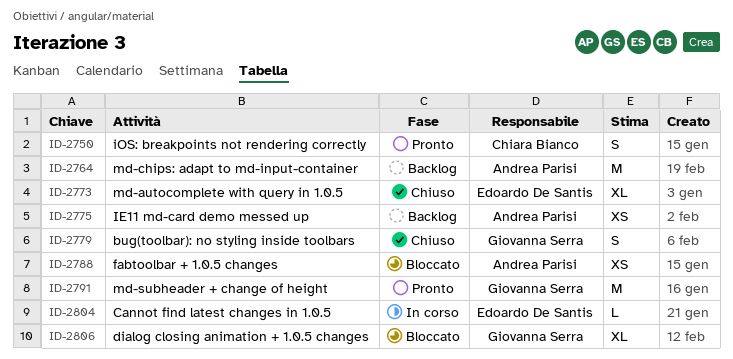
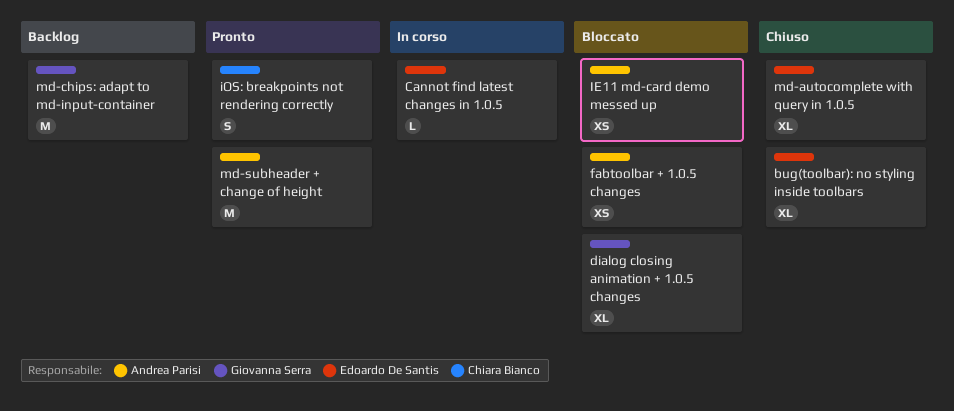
bug(toolbar): no styling inside toolbars, owner: Giovanna Serra -> Edoardo De Santis
bug(toolbar): no styling inside toolbars, estimate: S -> XL
IE11 md-card demo messed up, status: Backlog -> Bloccato
md-chips: adapt to md-input-container, owner: Andrea Parisi -> Giovanna Serra
md-subheader + change of height, owner: Giovanna Serra -> Andrea Parisi

